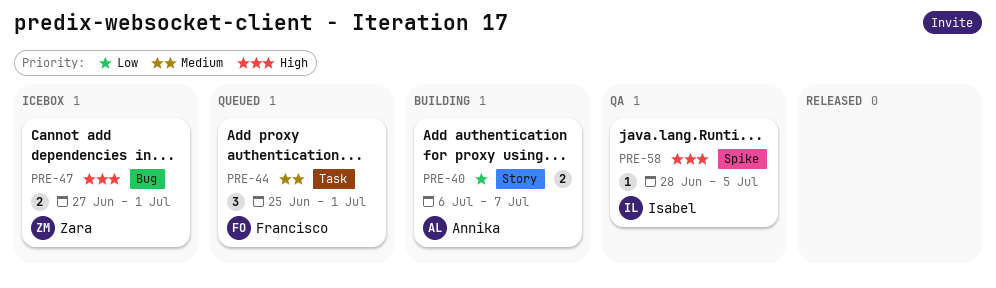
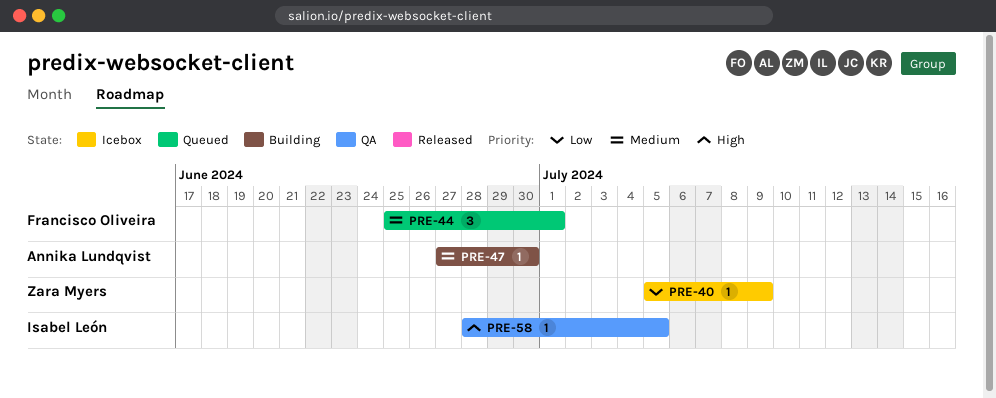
PRE-40, status: Building -> Icebox
PRE-40, owner: Annika Lundqvist -> Zara Myers
PRE-40, estimate: 2 -> 1
PRE-40, start: Jul 6 -> Jul 5
PRE-40, due: Jul 7 -> Jul 9
PRE-47, status: Icebox -> Building
PRE-47, owner: Zara Myers -> Annika Lundqvist
PRE-47, priority: High -> Medium
PRE-47, estimate: 2 -> 1
PRE-47, due: Jul 1 -> Jun 30

